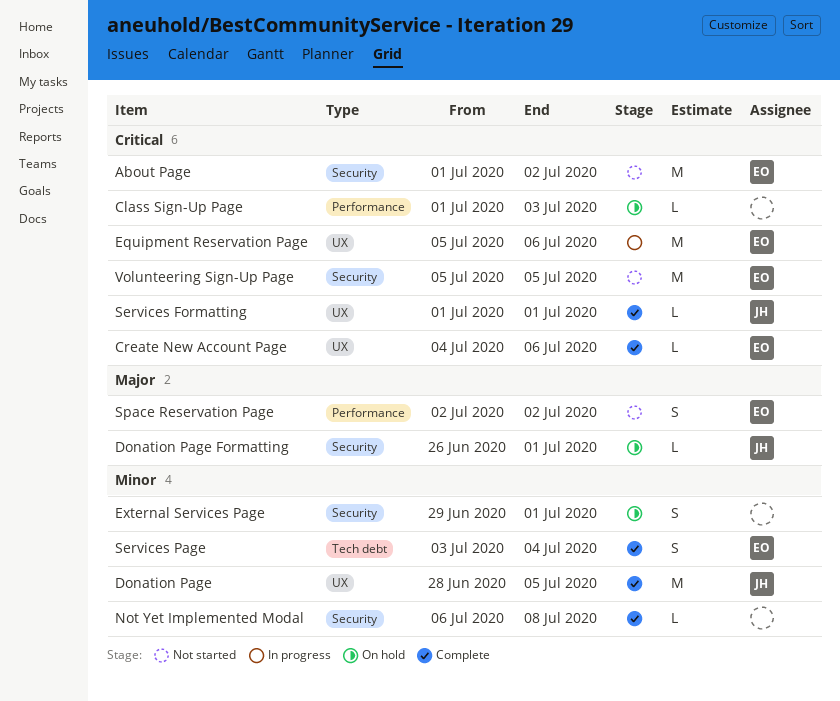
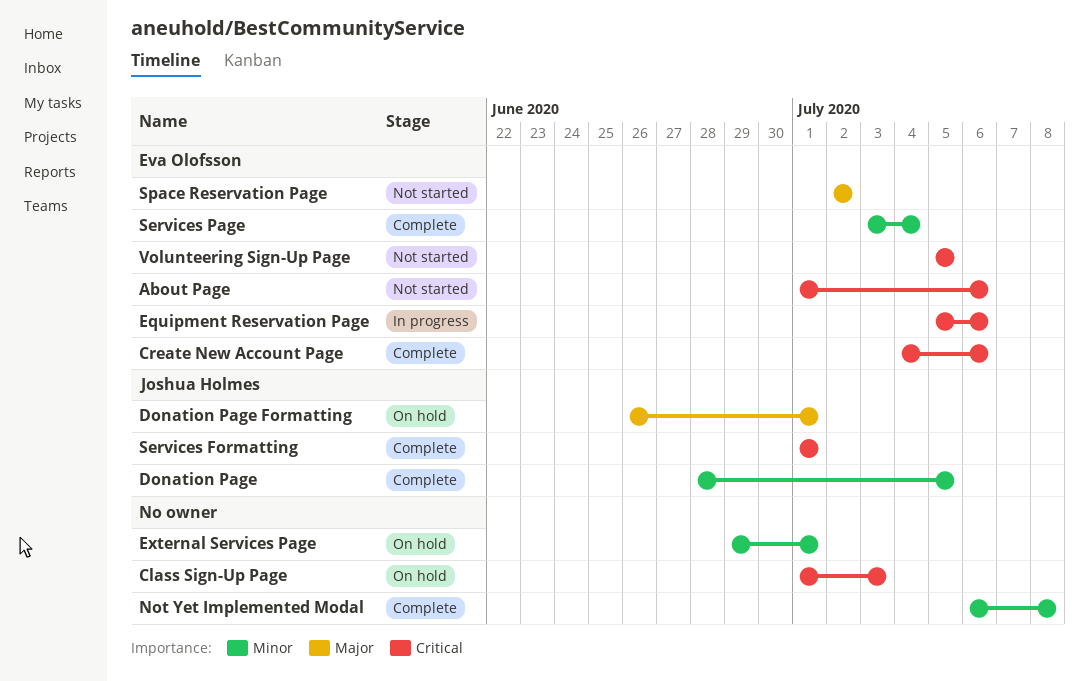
About Page, due: Jul 2 -> Jul 6

